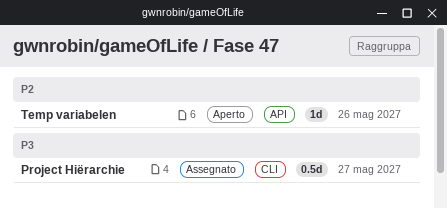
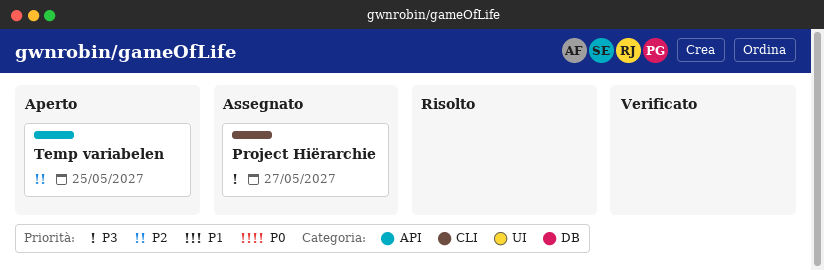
Temp variabelen, due: May 26 -> May 25

